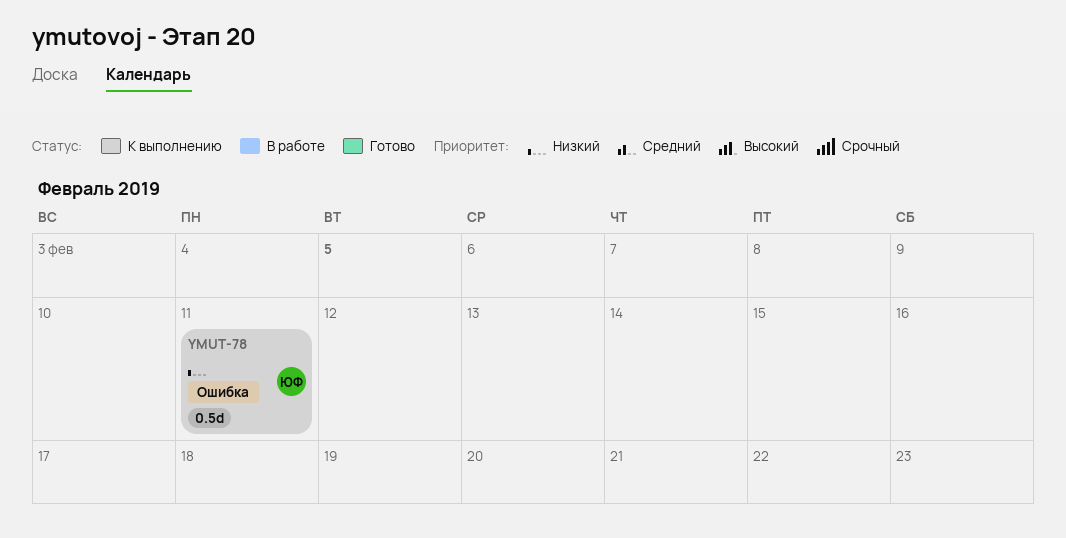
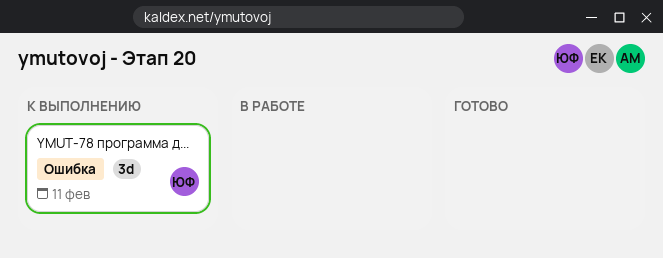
YMUT-78, estimate: 0.5d -> 3d

